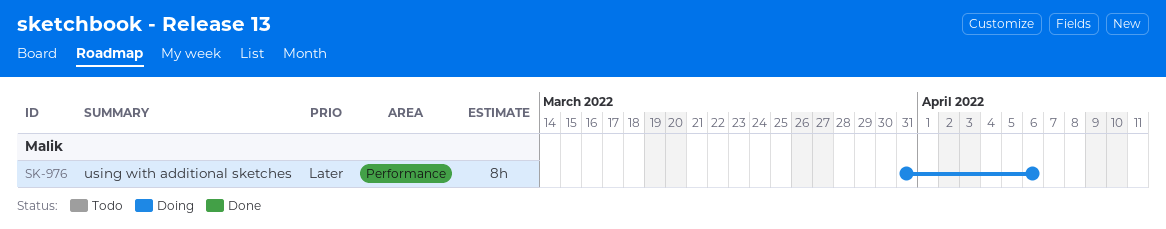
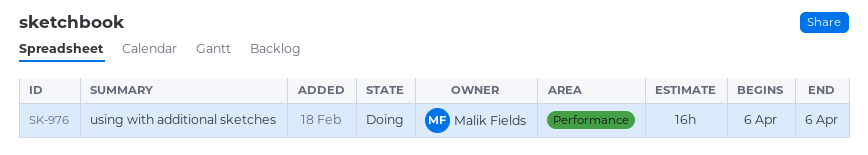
SK-976, estimate: 8h -> 16h
SK-976, start: Mar 31 -> Apr 6

